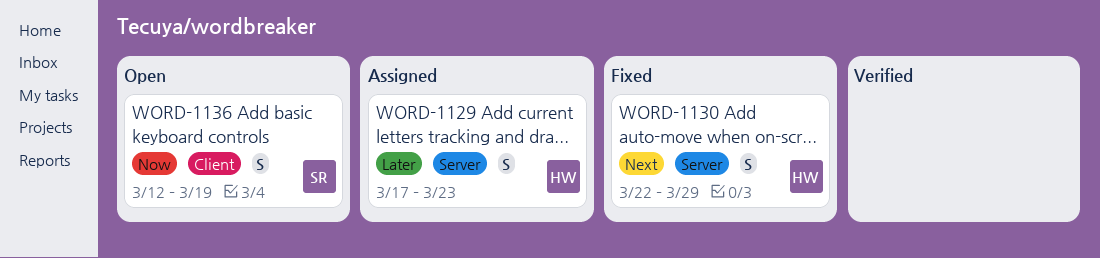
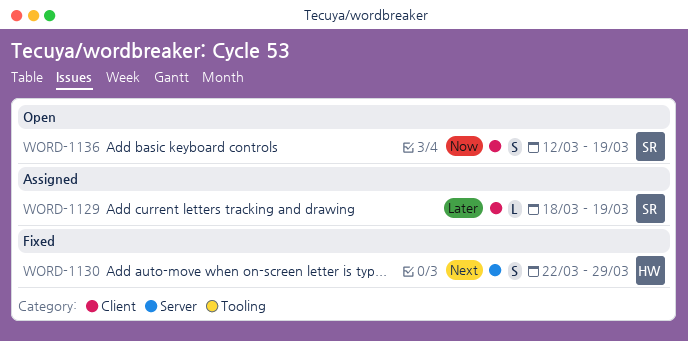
WORD-1129, owner: HW -> SR
WORD-1129, label: Server -> Client
WORD-1129, estimate: S -> L
WORD-1129, start: Mar 17 -> Mar 18
WORD-1129, due: Mar 23 -> Mar 19

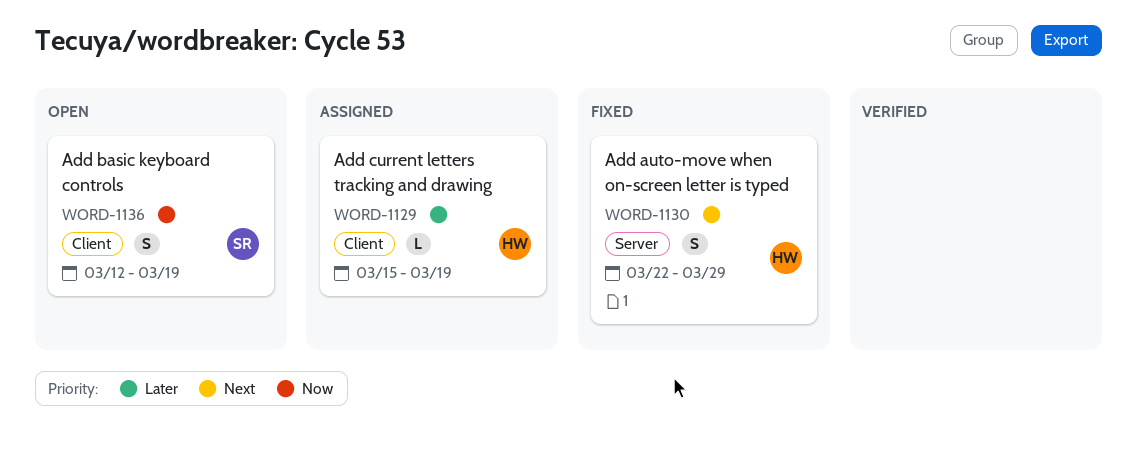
WORD-1129, owner: SR -> HW
WORD-1129, start: Mar 18 -> Mar 15

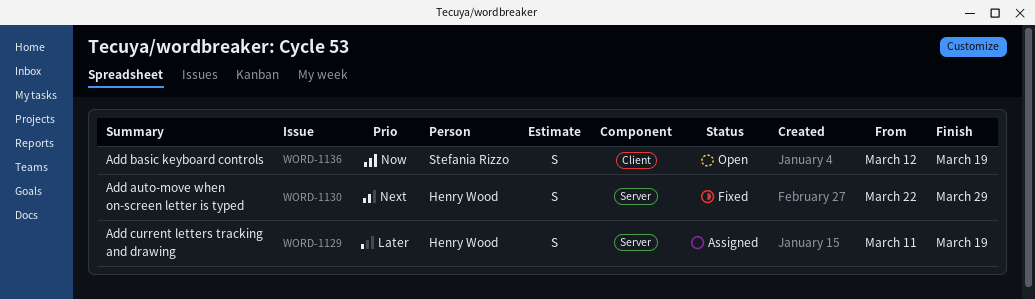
WORD-1129, label: Client -> Server
WORD-1129, estimate: L -> S
WORD-1129, start: Mar 15 -> Mar 11

